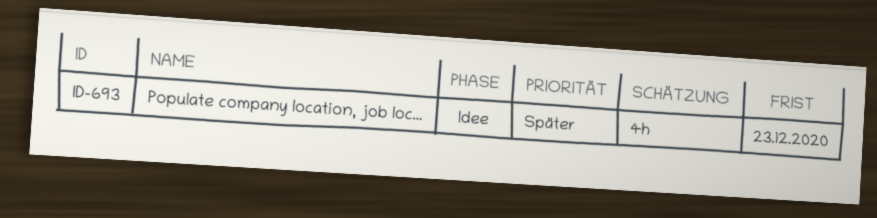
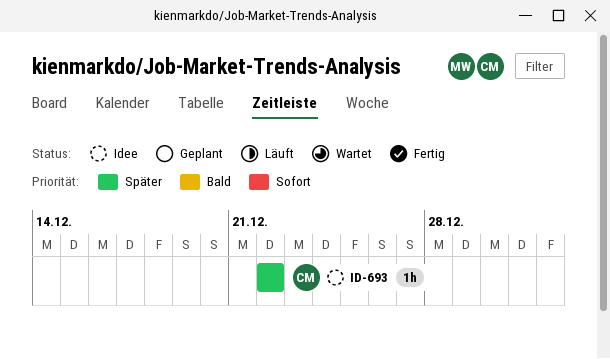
ID-693, estimate: 4h -> 1h
ID-693, due: Dec 23 -> Dec 22

